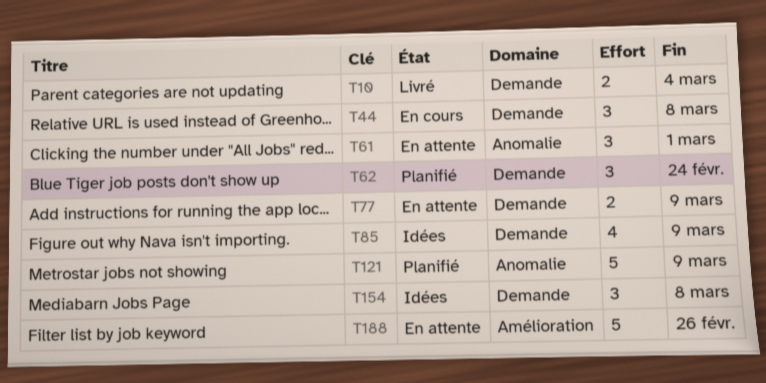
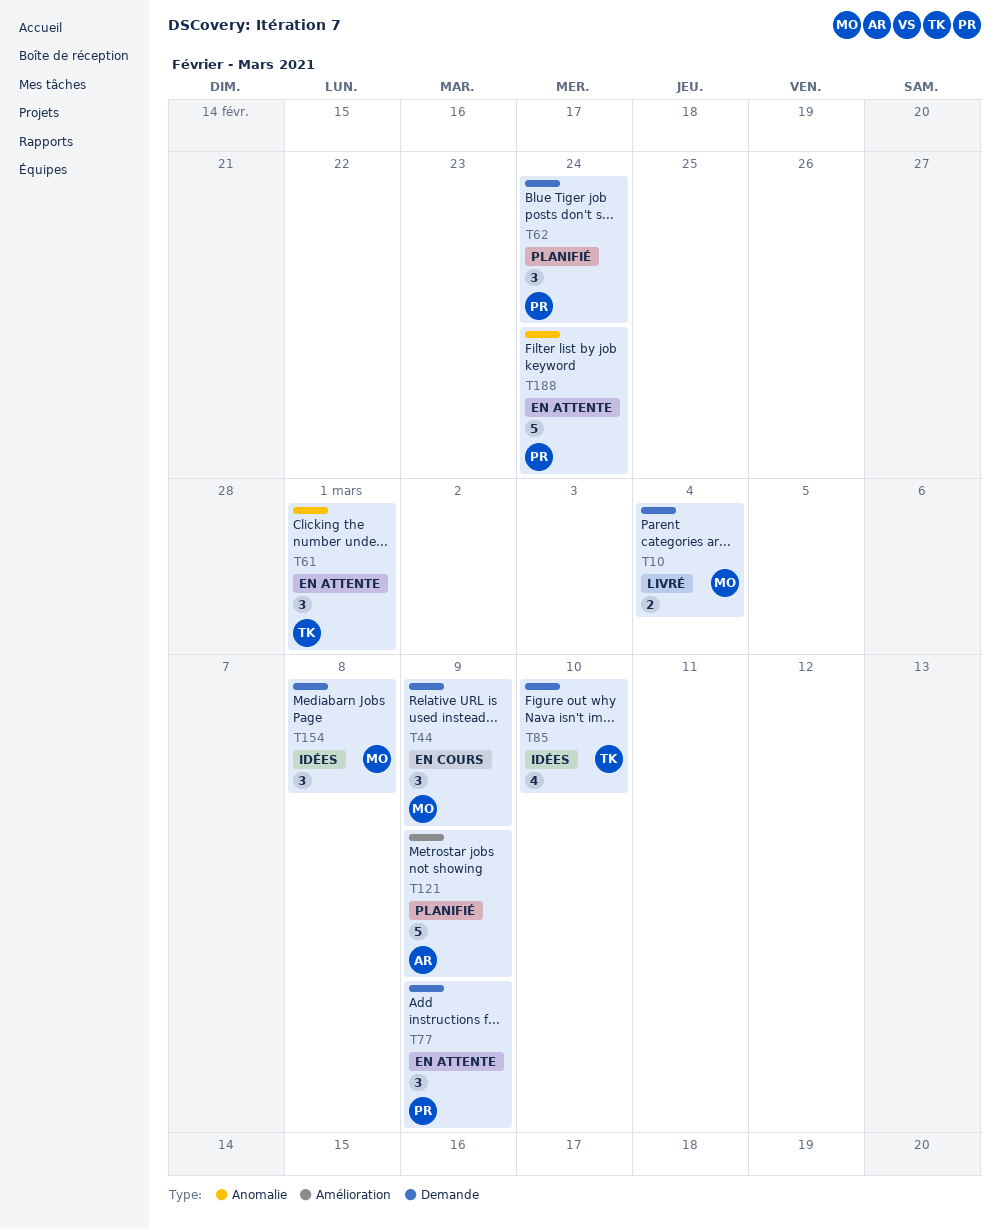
T44, due: Mar 8 -> Mar 9
T77, estimate: 2 -> 3
T85, due: Mar 9 -> Mar 10
T121, label: Anomalie -> Amélioration
T188, label: Amélioration -> Anomalie
T188, due: Feb 26 -> Feb 24

